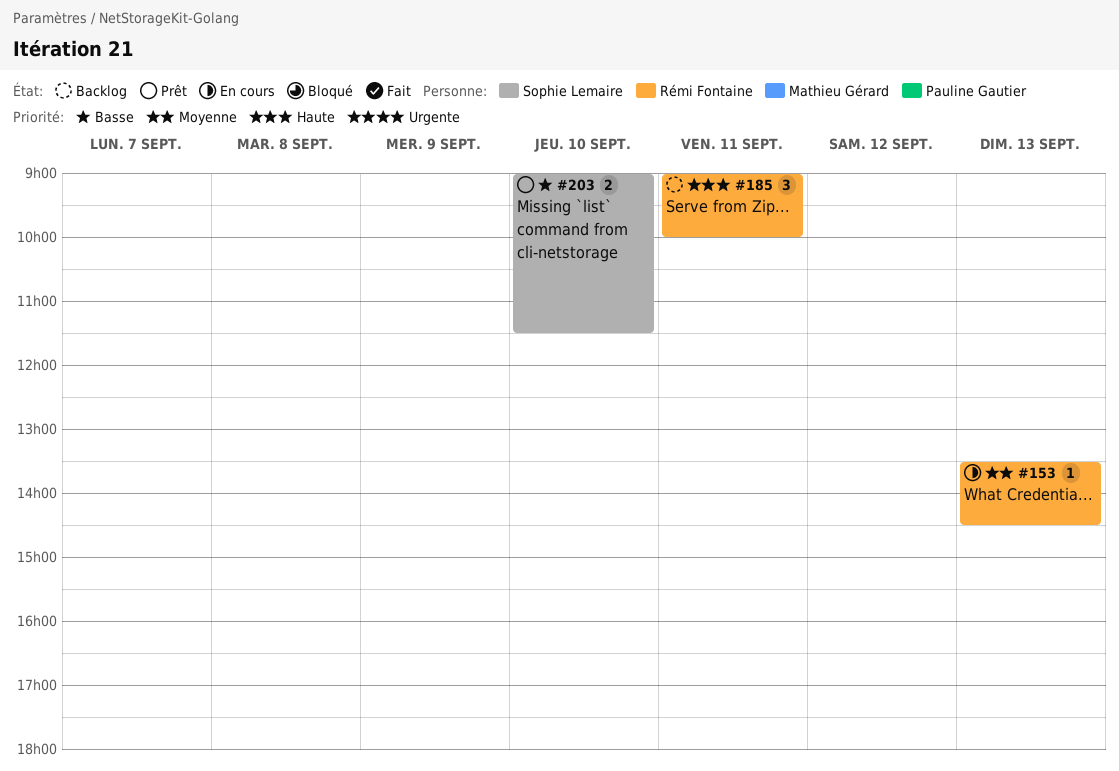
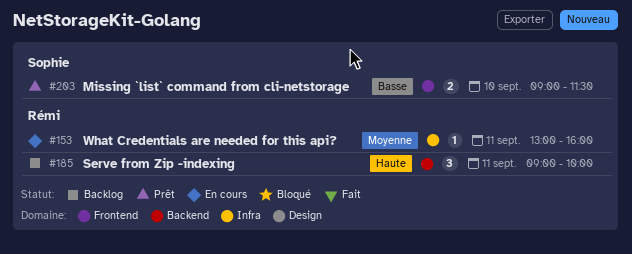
#153, day: Sep 13 -> Sep 11
#153, begins: 13:30 -> 13:00
#153, ends: 14:30 -> 16:00

